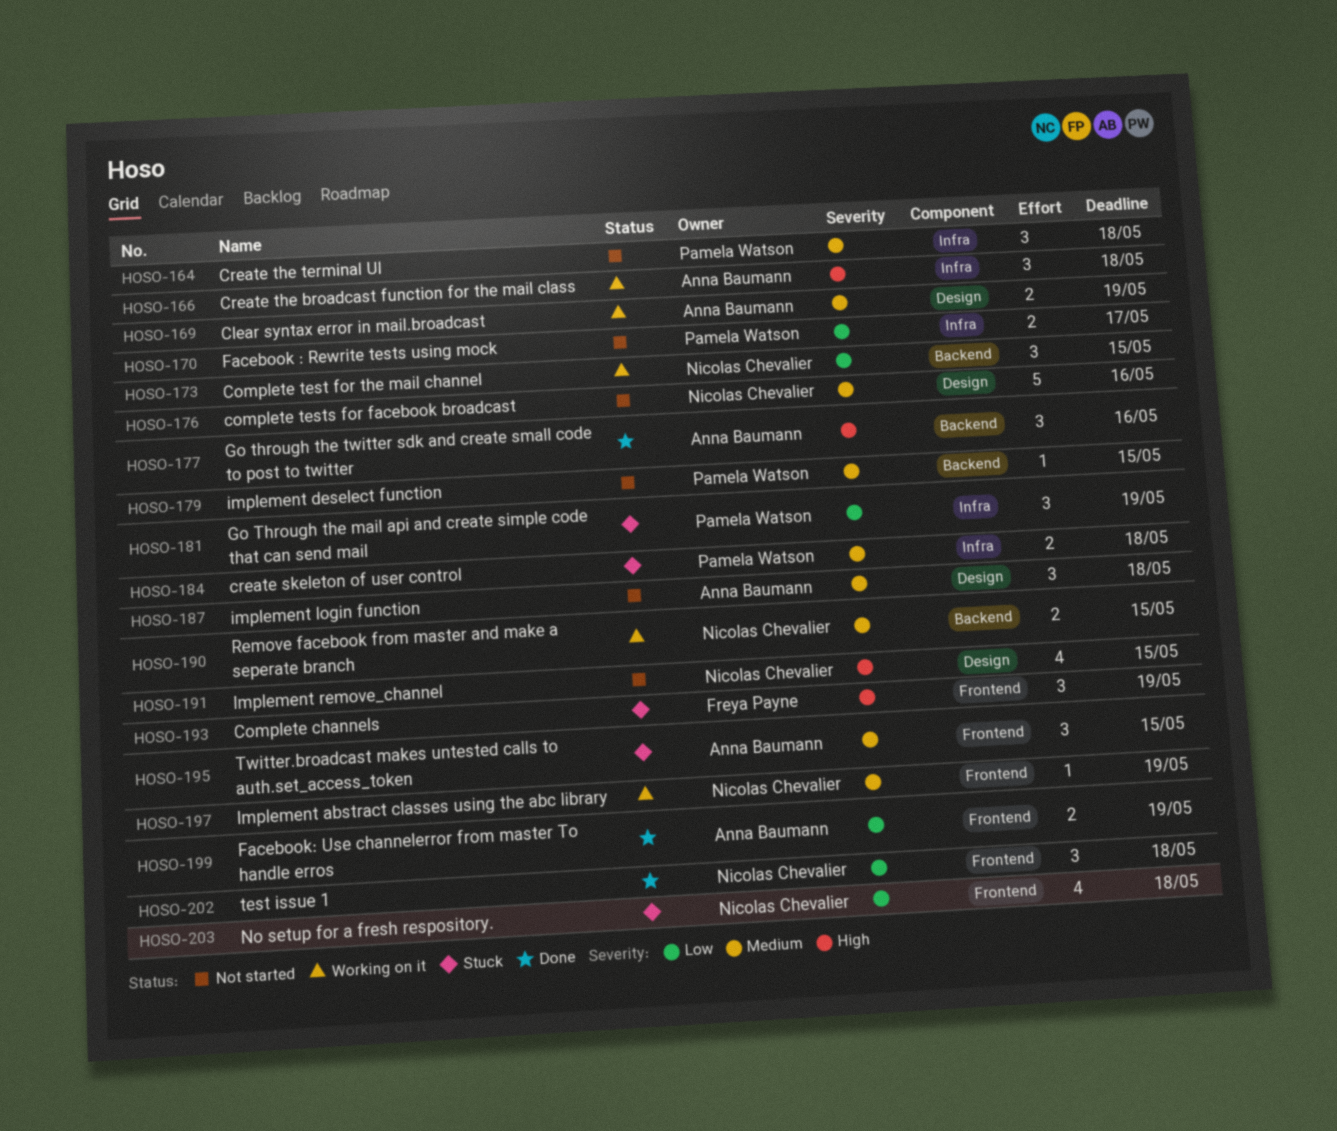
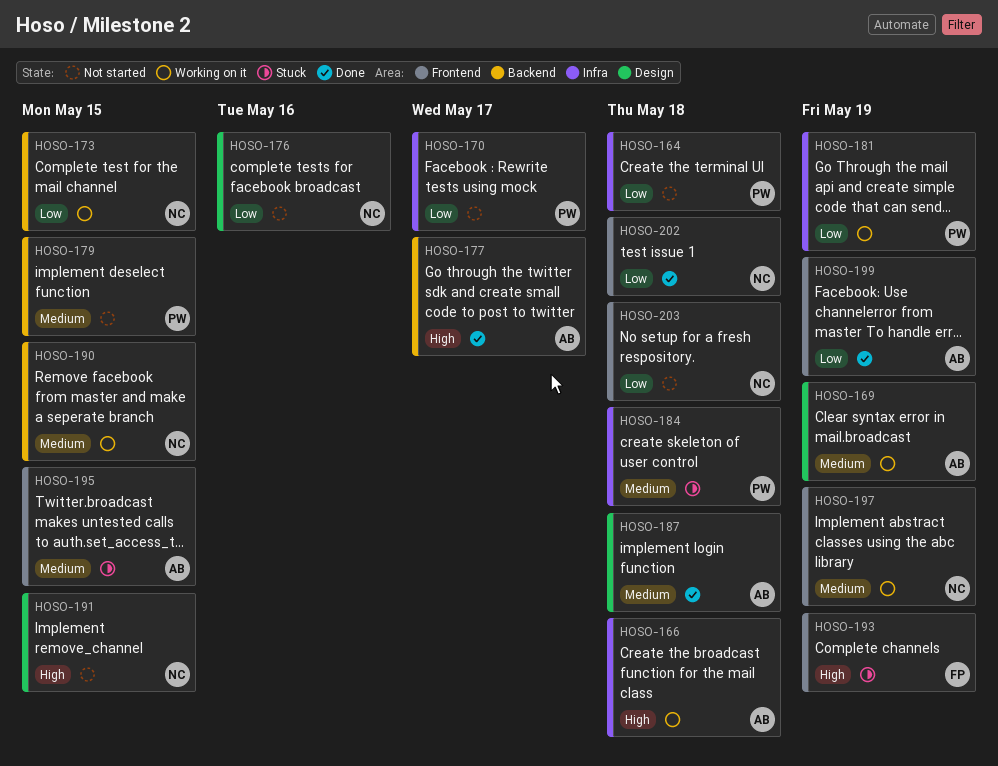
HOSO-164, priority: Medium -> Low
HOSO-176, priority: Medium -> Low
HOSO-177, due: May 16 -> May 17
HOSO-181, status: Stuck -> Working on it
HOSO-187, status: Not started -> Done
HOSO-203, status: Stuck -> Not started

